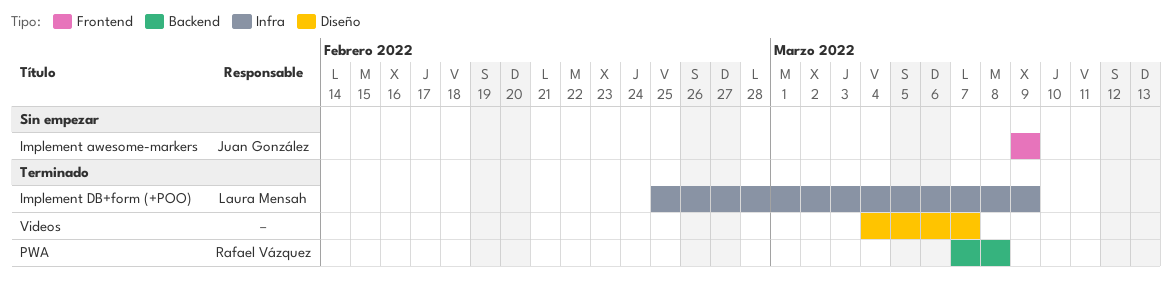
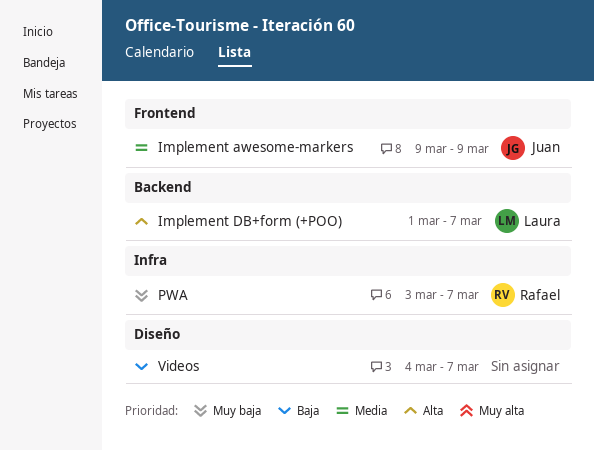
Implement DB+form (+POO), label: Infra -> Backend
Implement DB+form (+POO), start: Feb 25 -> Mar 1
Implement DB+form (+POO), due: Mar 9 -> Mar 7
PWA, label: Backend -> Infra
PWA, start: Mar 7 -> Mar 3
PWA, due: Mar 8 -> Mar 7

